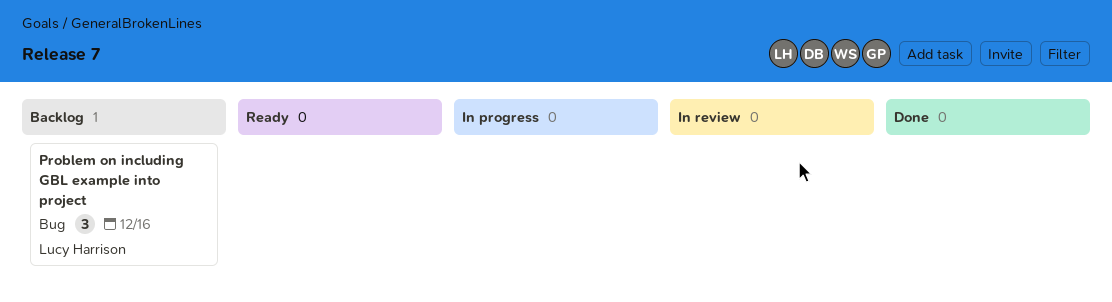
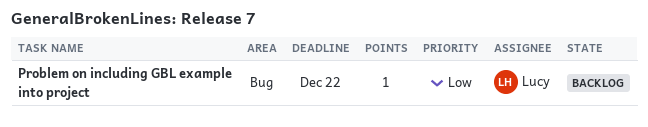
Problem on including GBL example into project, estimate: 3 -> 1
Problem on including GBL example into project, due: Dec 16 -> Dec 22

